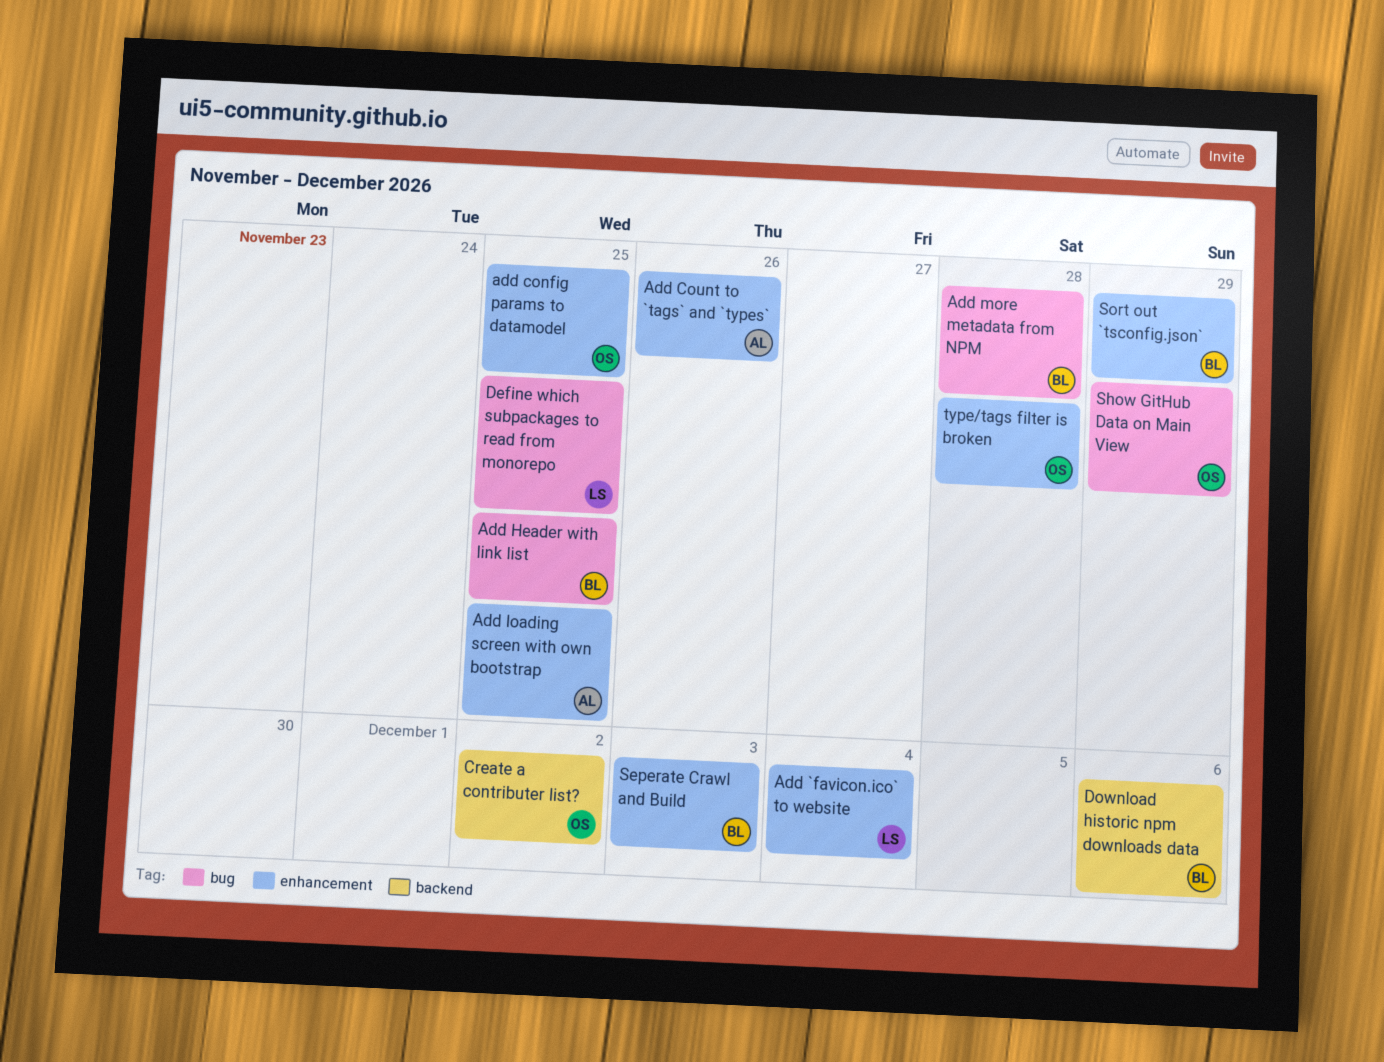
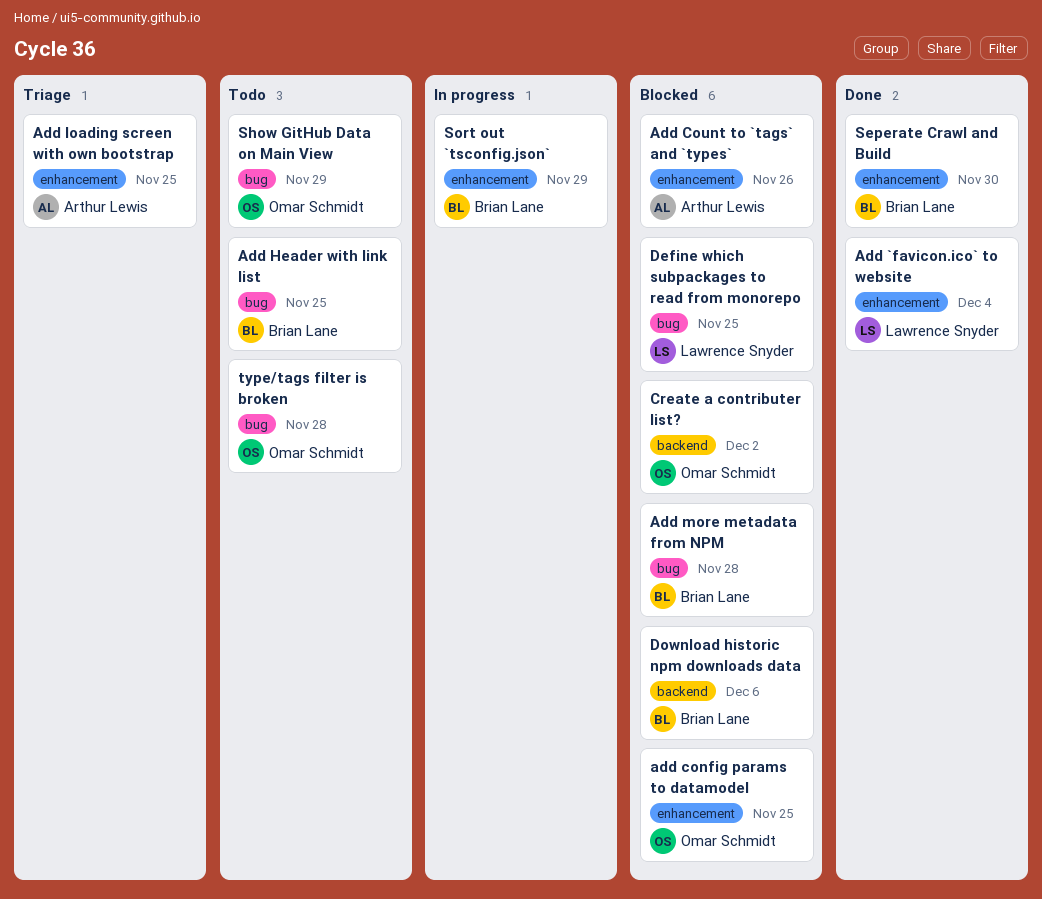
Seperate Crawl and Build, due: Dec 3 -> Nov 30
type/tags filter is broken, label: enhancement -> bug

